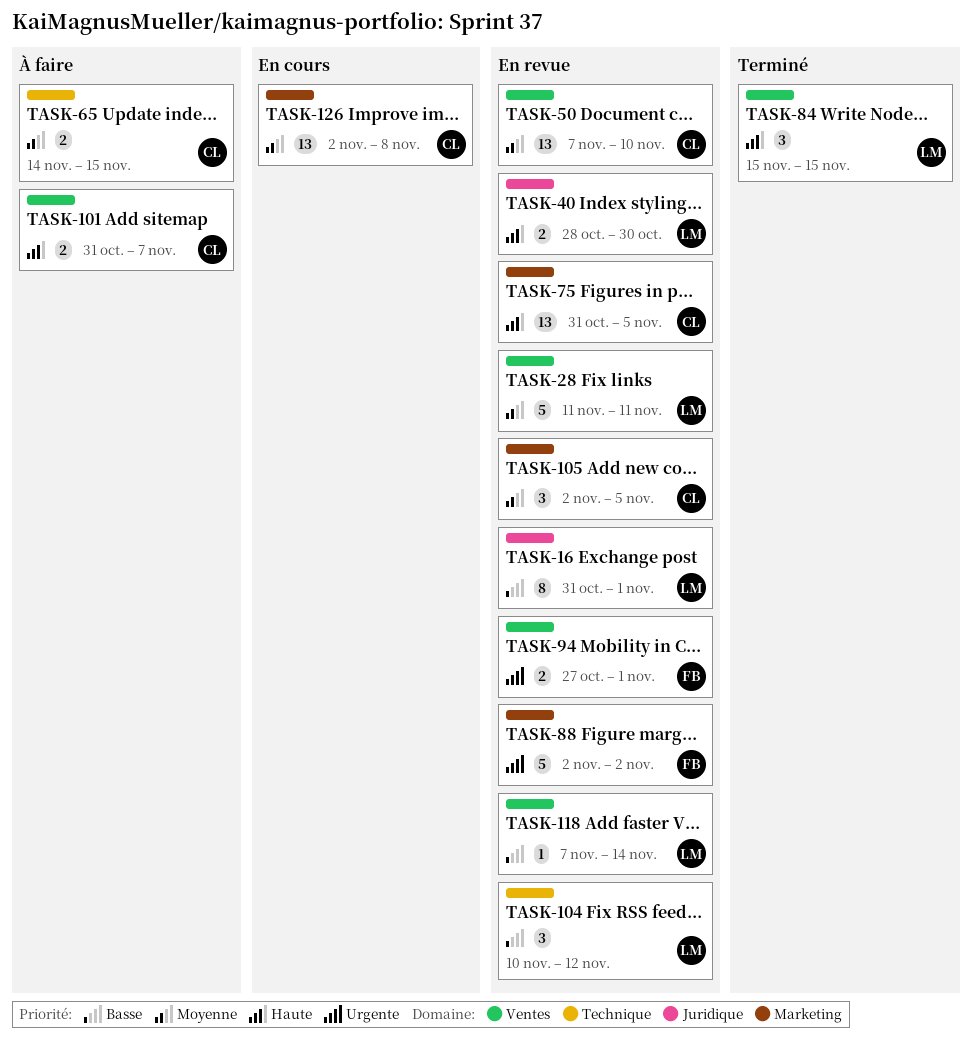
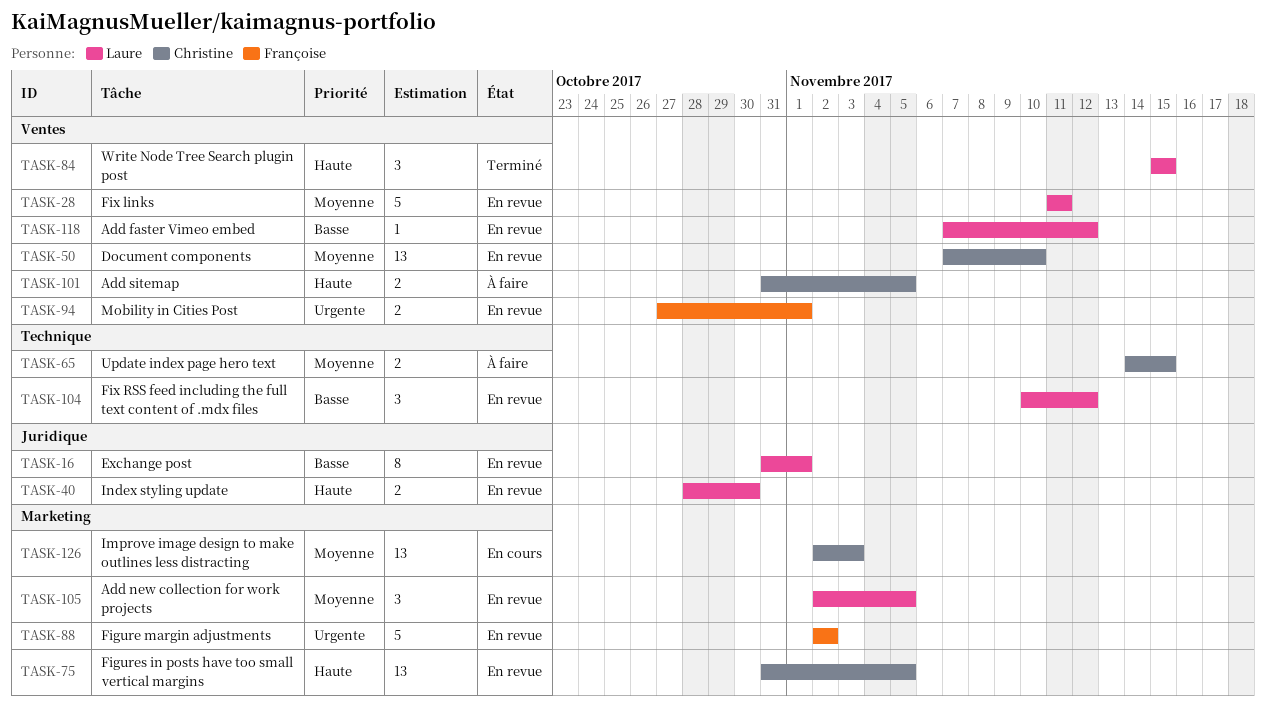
TASK-101, due: Nov 7 -> Nov 5
TASK-105, owner: Christine -> Laure
TASK-118, due: Nov 14 -> Nov 12
TASK-126, due: Nov 8 -> Nov 3

